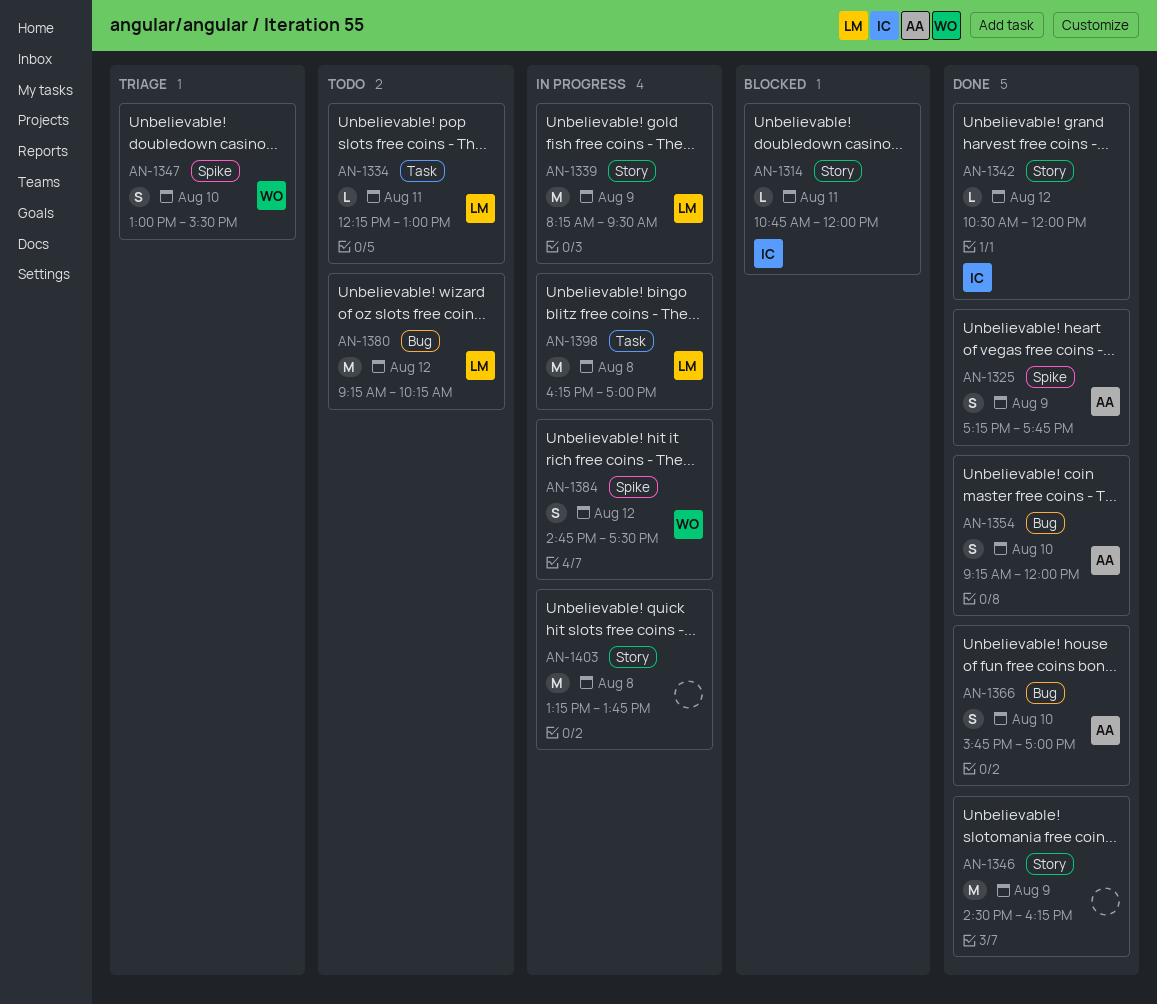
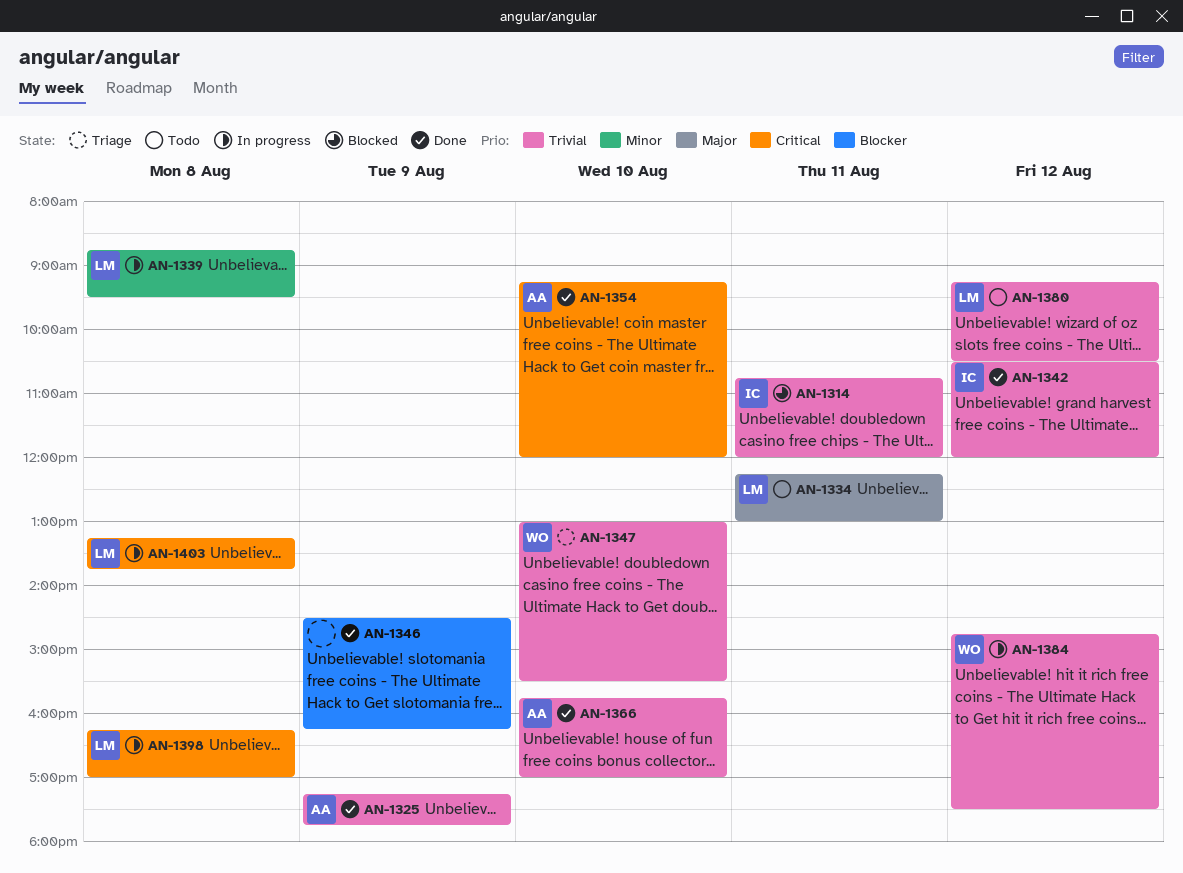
AN-1339, day: Aug 9 -> Aug 8
AN-1339, begins: 08:15 -> 08:45
AN-1380, ends: 10:15 -> 10:30
AN-1403, owner: none -> LM

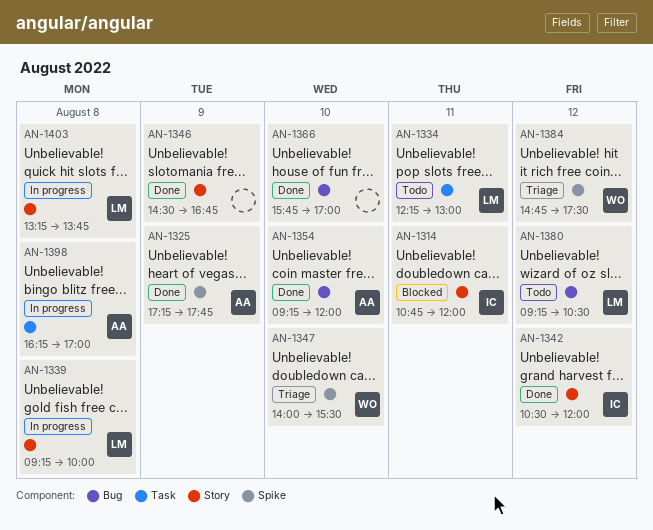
AN-1339, begins: 08:45 -> 09:15
AN-1339, ends: 09:30 -> 10:00
AN-1346, ends: 16:15 -> 16:45
AN-1347, begins: 13:00 -> 14:00
AN-1366, owner: AA -> none
AN-1384, status: In progress -> Triage
AN-1398, owner: LM -> AA

